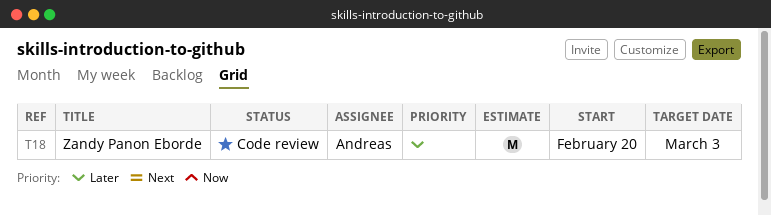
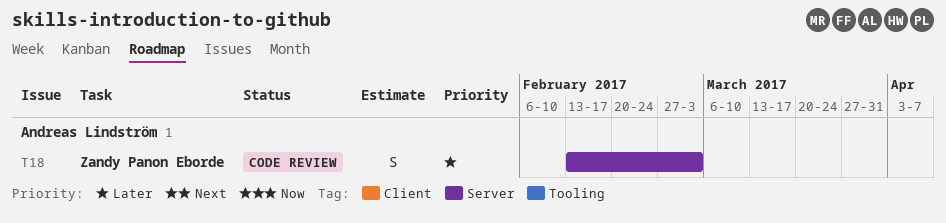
T18, estimate: M -> S
T18, start: Feb 20 -> Feb 13

